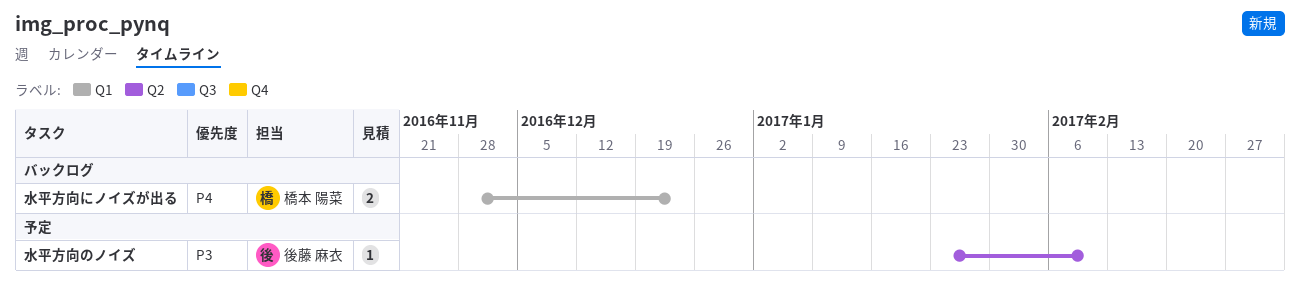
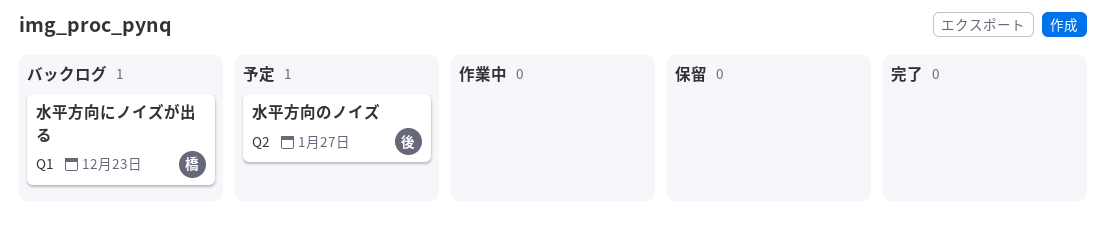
水平方向のノイズ, due: Feb 10 -> Jan 27

